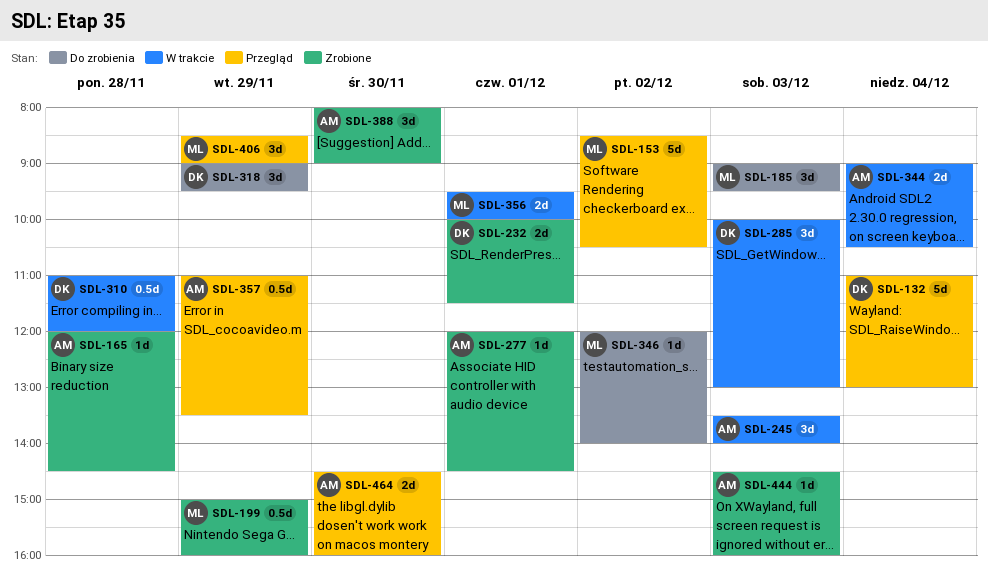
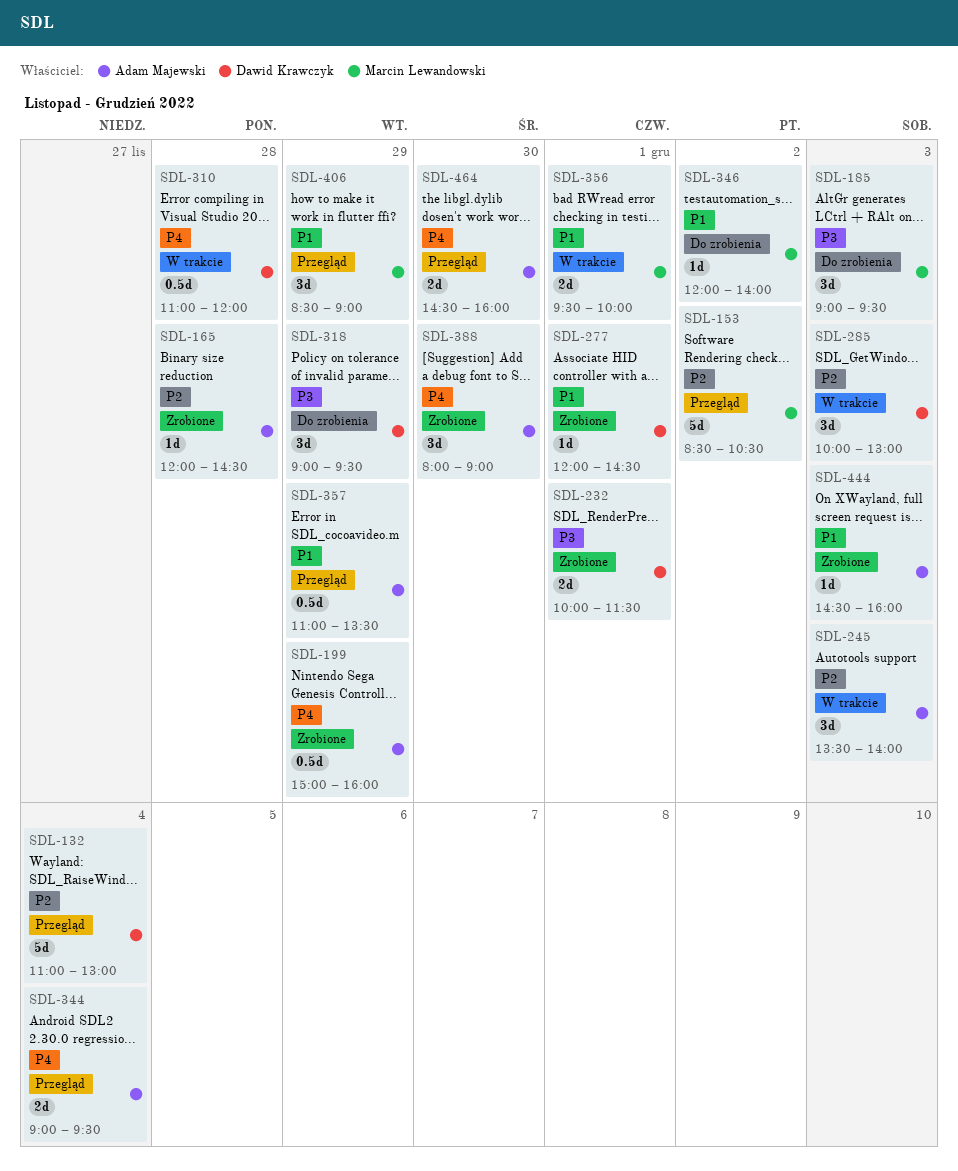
SDL-199, owner: Marcin Lewandowski -> Adam Majewski
SDL-277, owner: Adam Majewski -> Dawid Krawczyk
SDL-344, status: W trakcie -> Przegląd
SDL-344, ends: 10:30 -> 09:30

